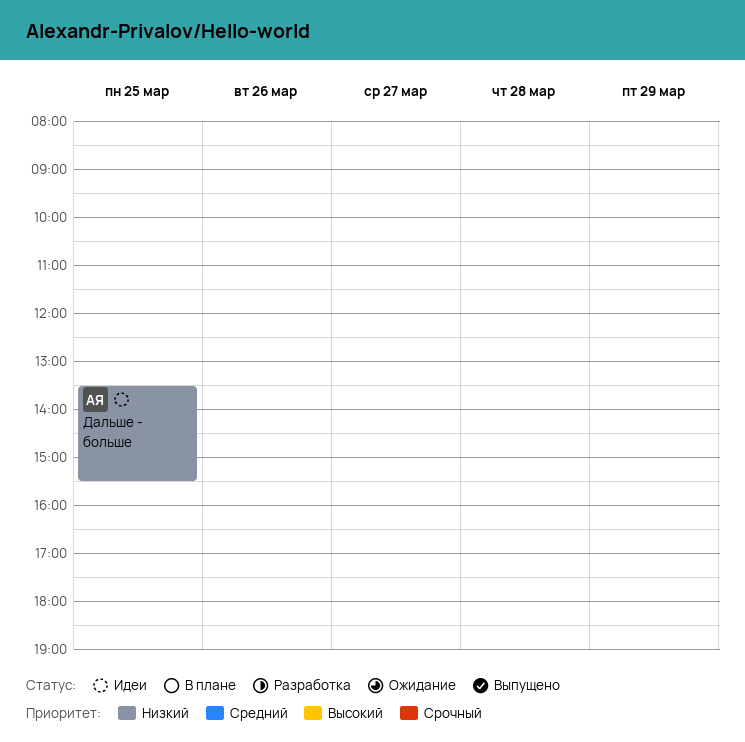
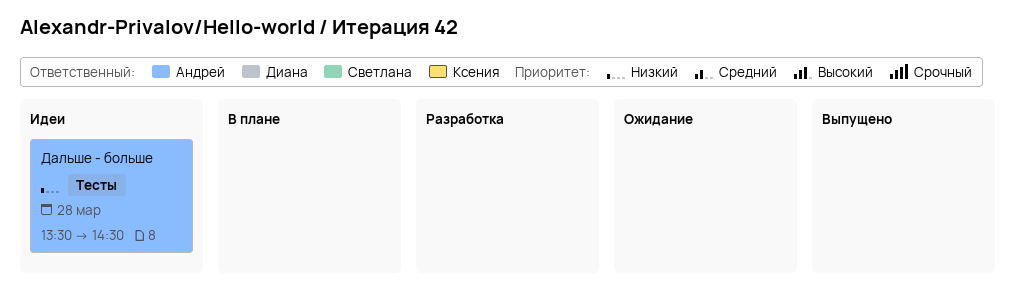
Дальше - больше, day: Mar 25 -> Mar 28
Дальше - больше, ends: 15:30 -> 14:30

